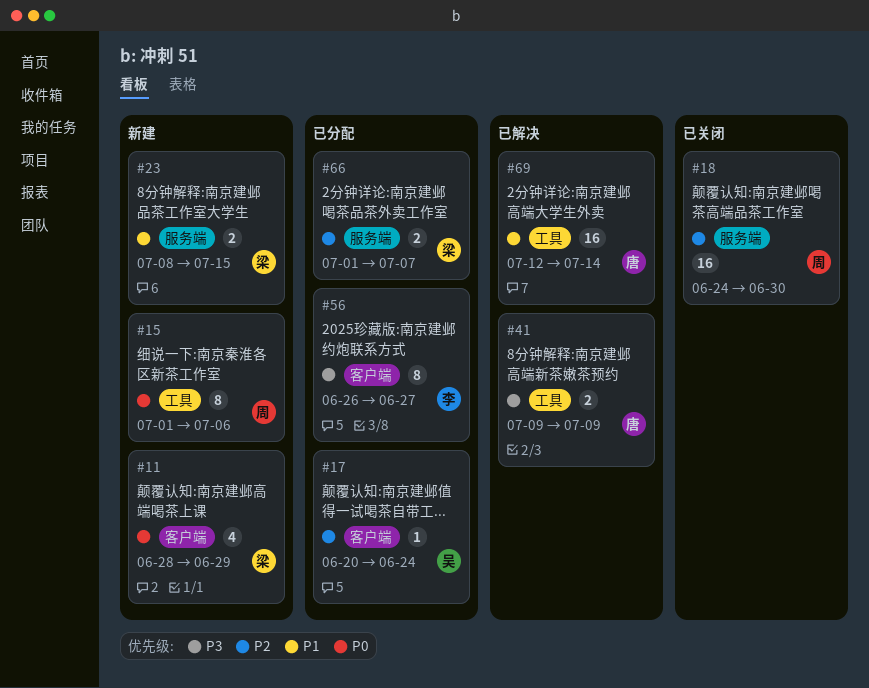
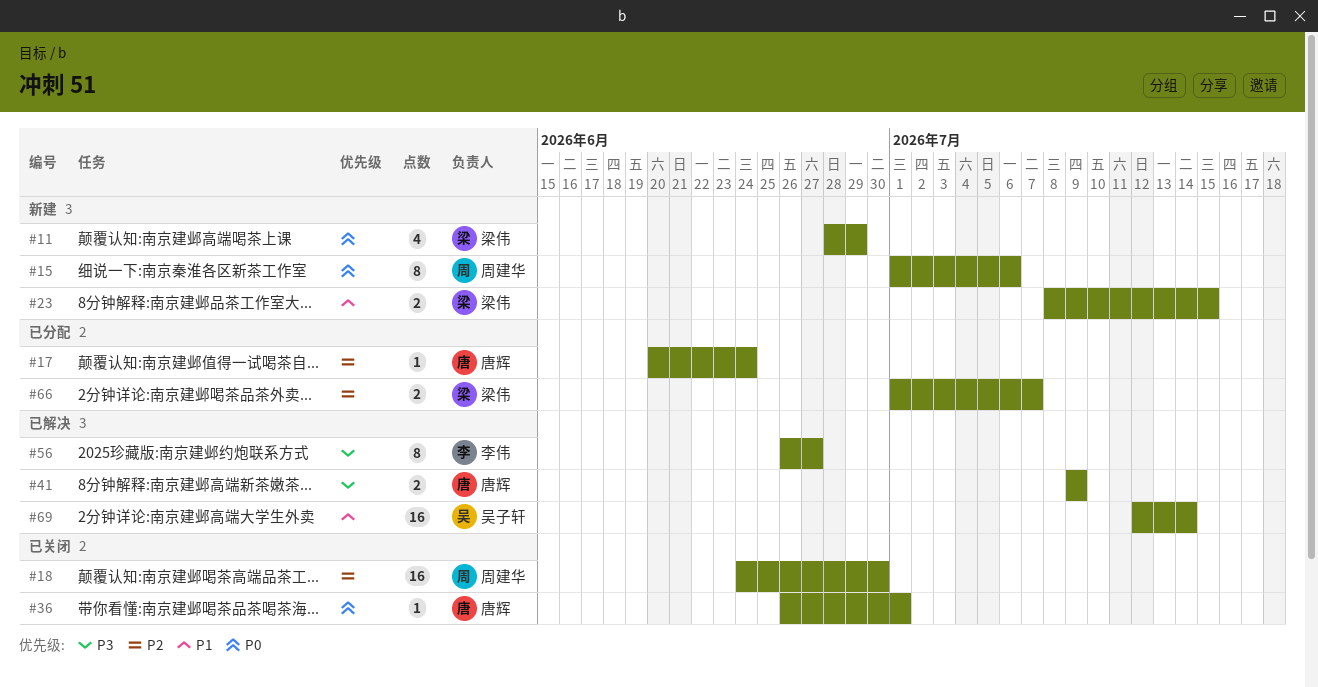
#17, owner: 吴子轩 -> 唐辉
#36: none -> present
#56, status: 已分配 -> 已解决
#69, owner: 唐辉 -> 吴子轩

